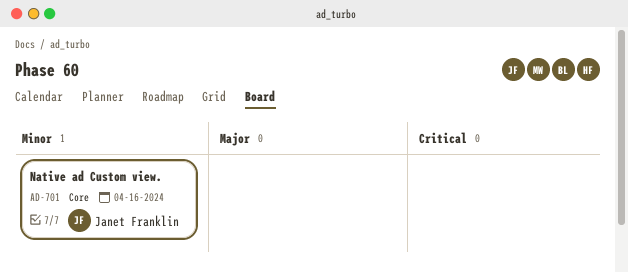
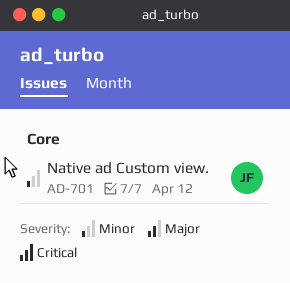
AD-701, due: Apr 16 -> Apr 12

